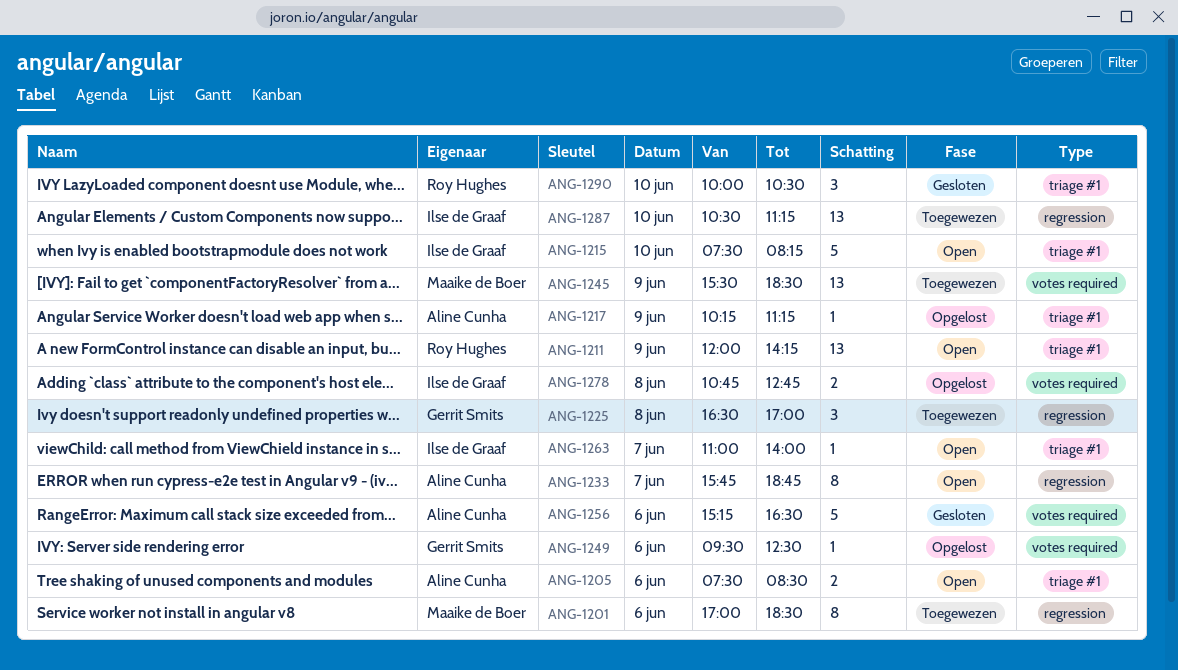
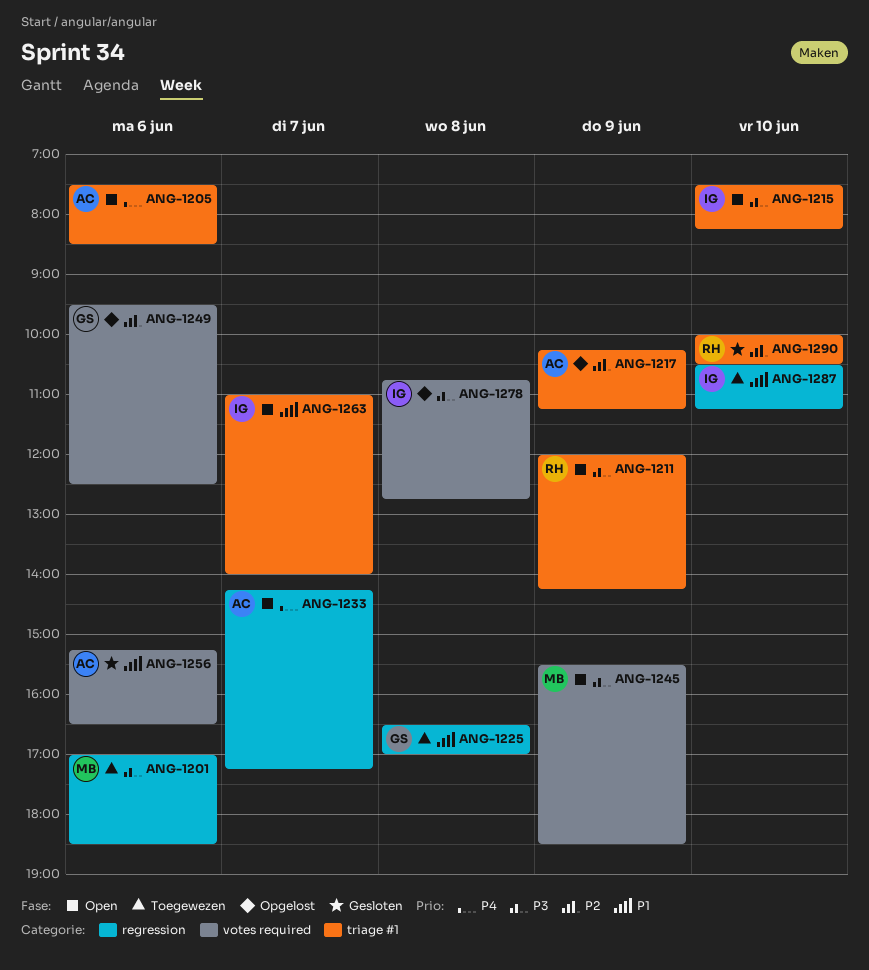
ANG-1233, begins: 15:45 -> 14:15
ANG-1233, ends: 18:45 -> 17:15
ANG-1245, status: Toegewezen -> Open

